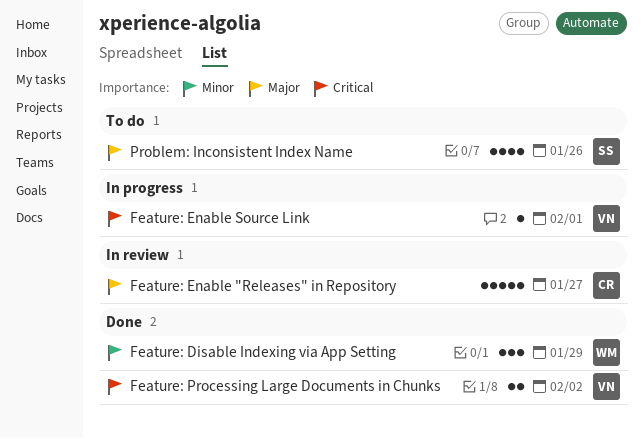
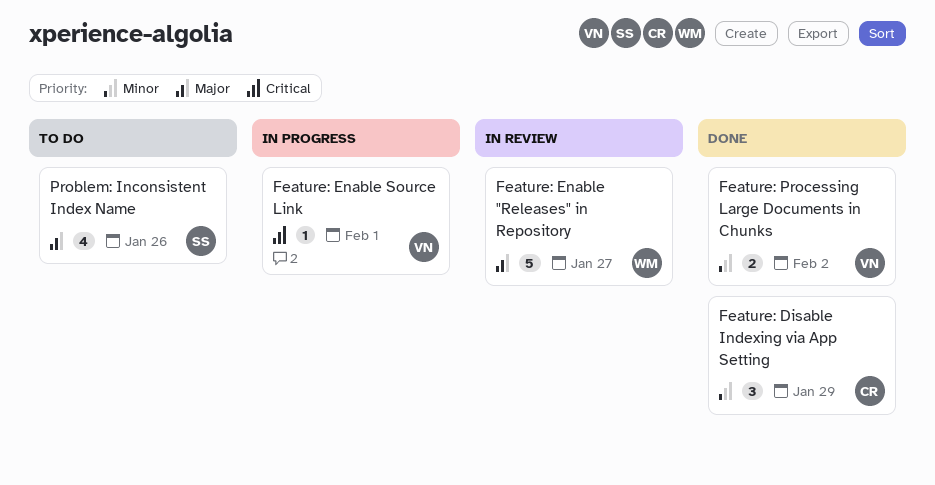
Feature: Disable Indexing via App Setting, owner: WM -> CR
Feature: Enable "Releases" in Repository, owner: CR -> WM
Feature: Processing Large Documents in Chunks, priority: Critical -> Minor

